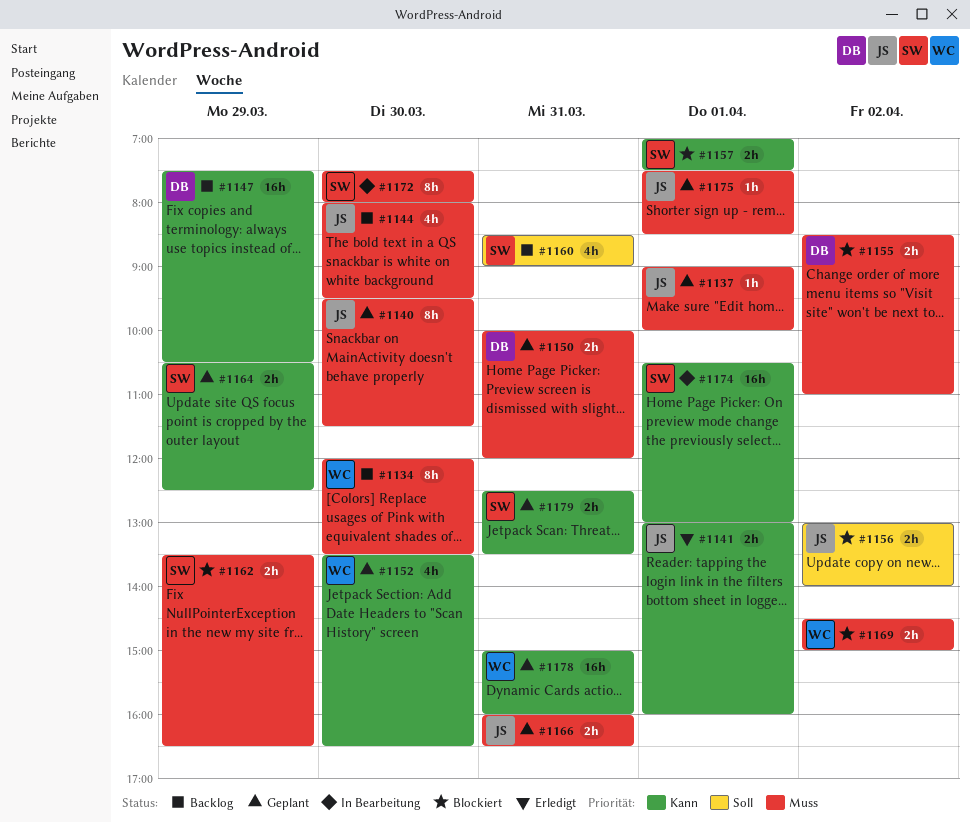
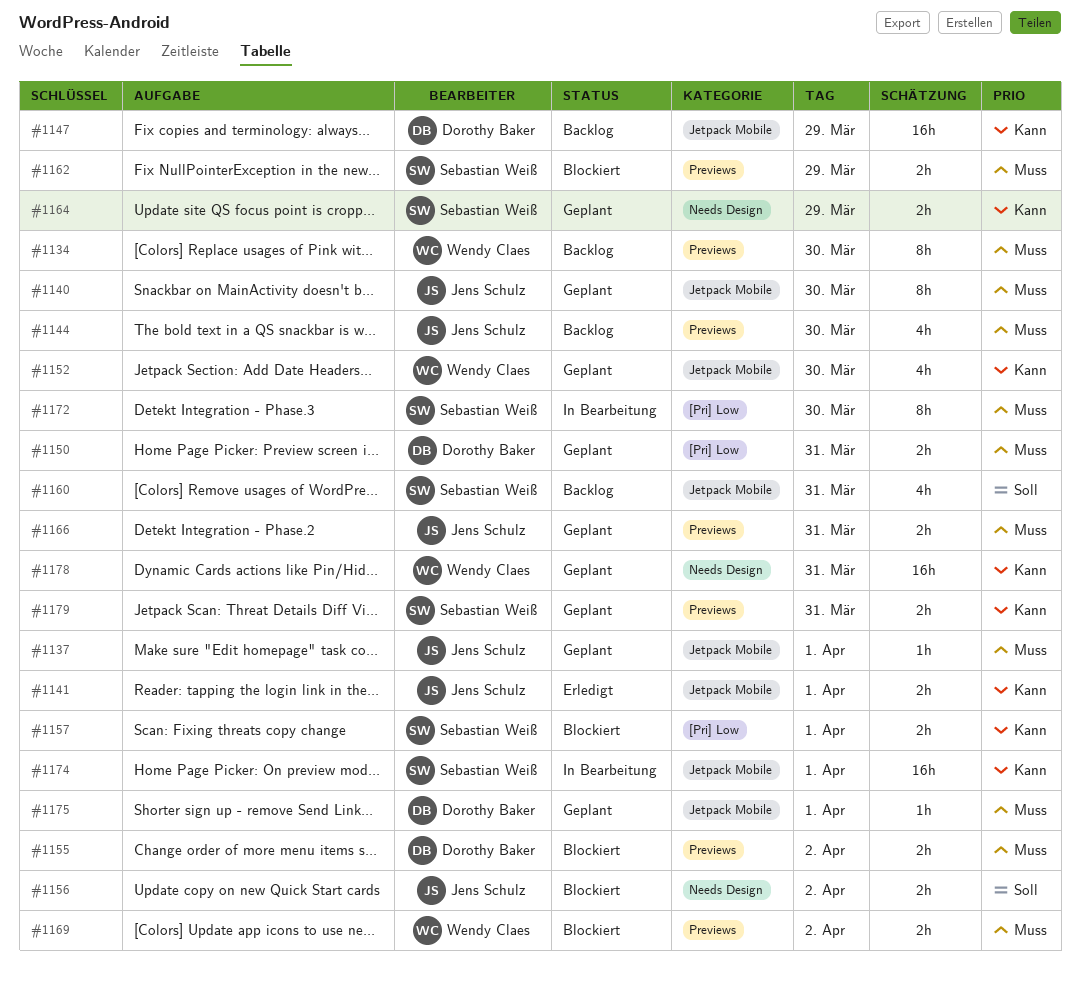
#1175, owner: Jens Schulz -> Dorothy Baker

